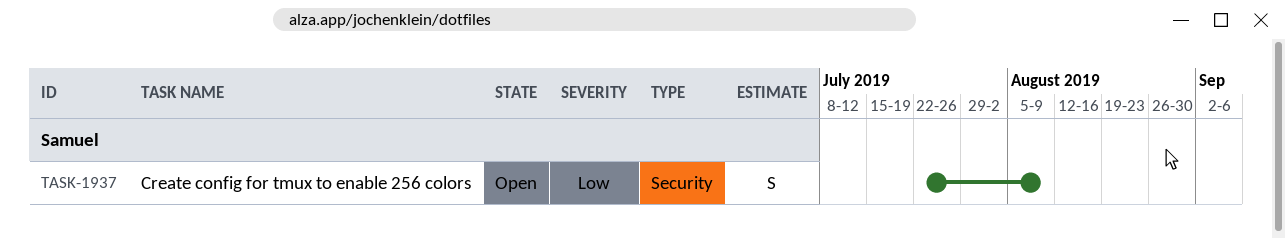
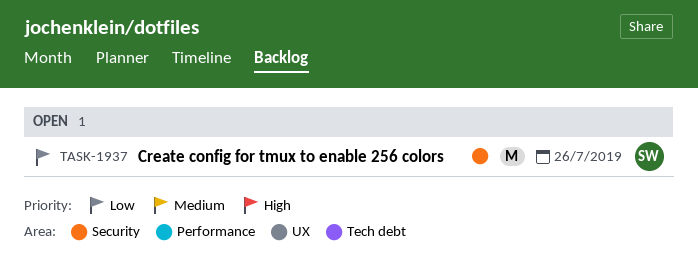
TASK-1937, estimate: S -> M
TASK-1937, due: Aug 9 -> Jul 26

